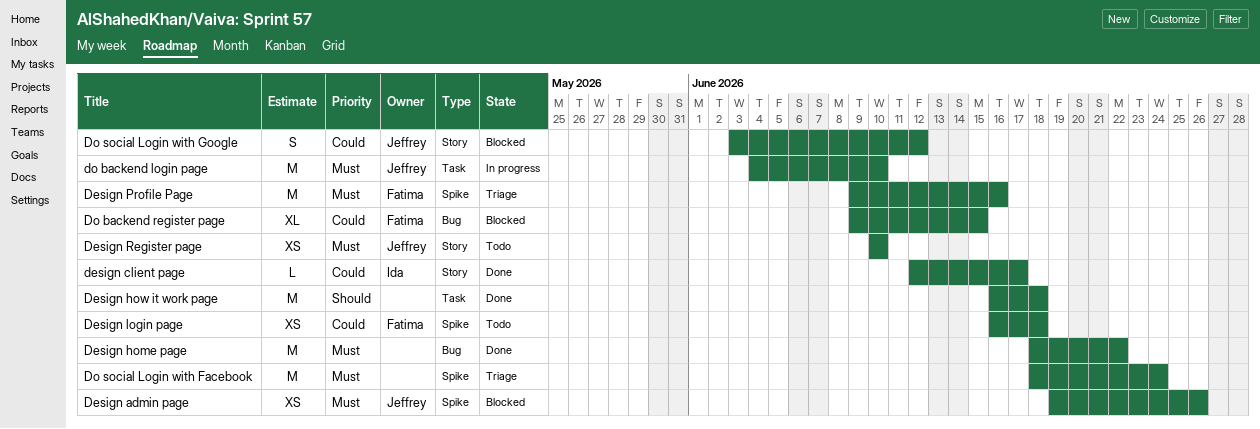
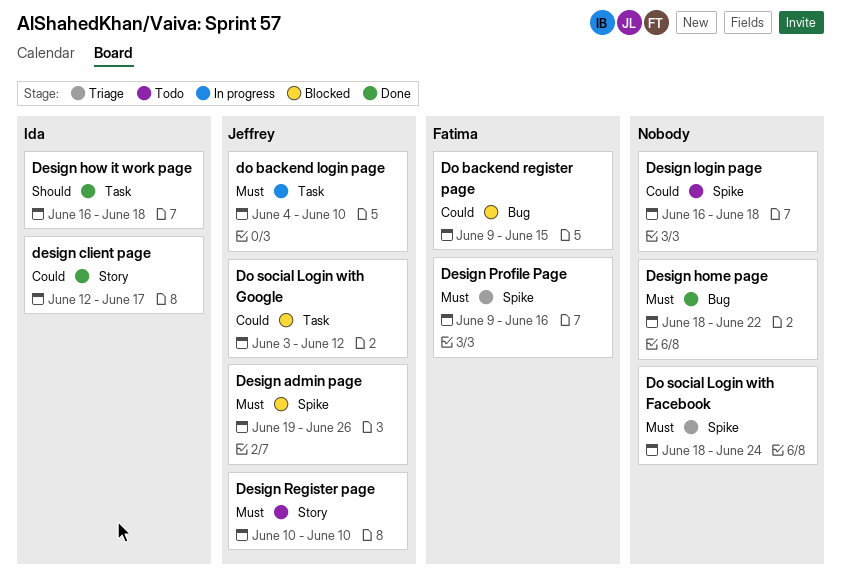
Design how it work page, owner: none -> Ida
Design login page, owner: Fatima -> none
Do social Login with Google, label: Story -> Task

